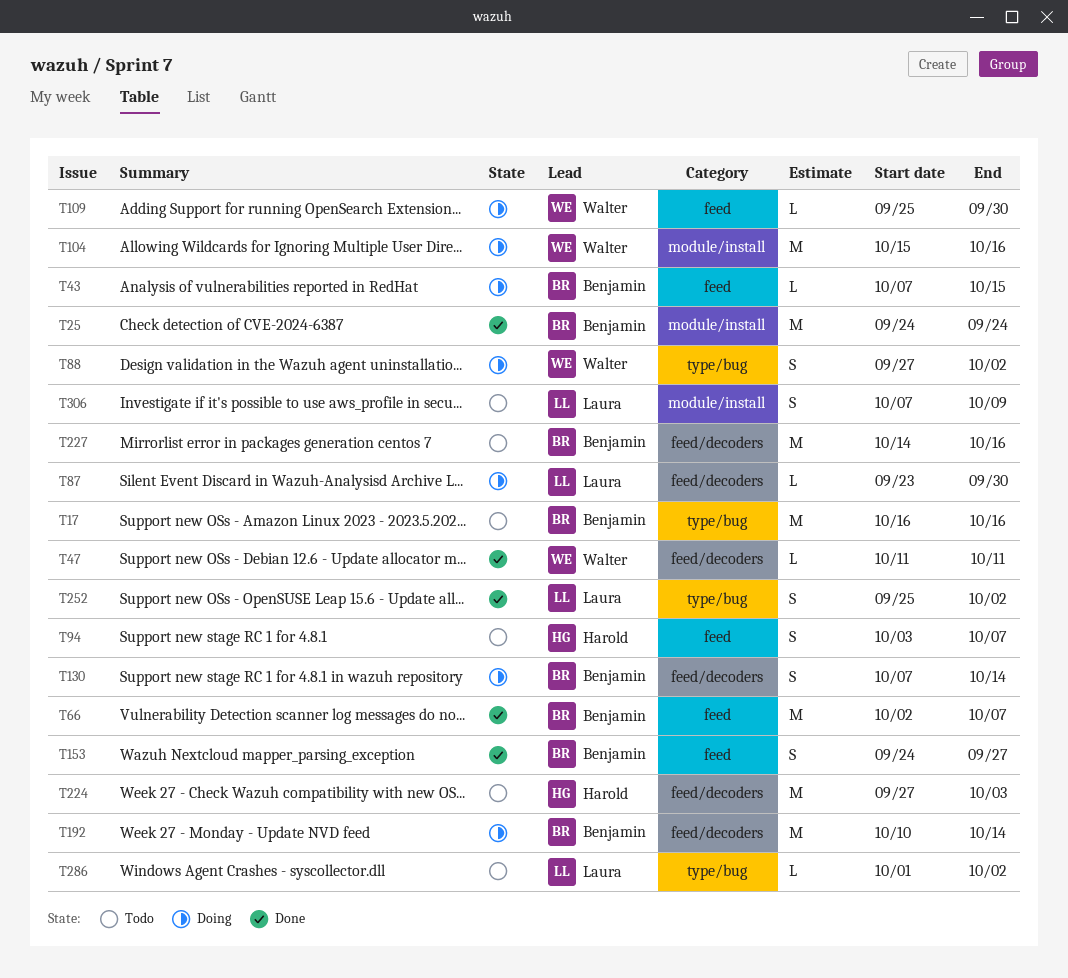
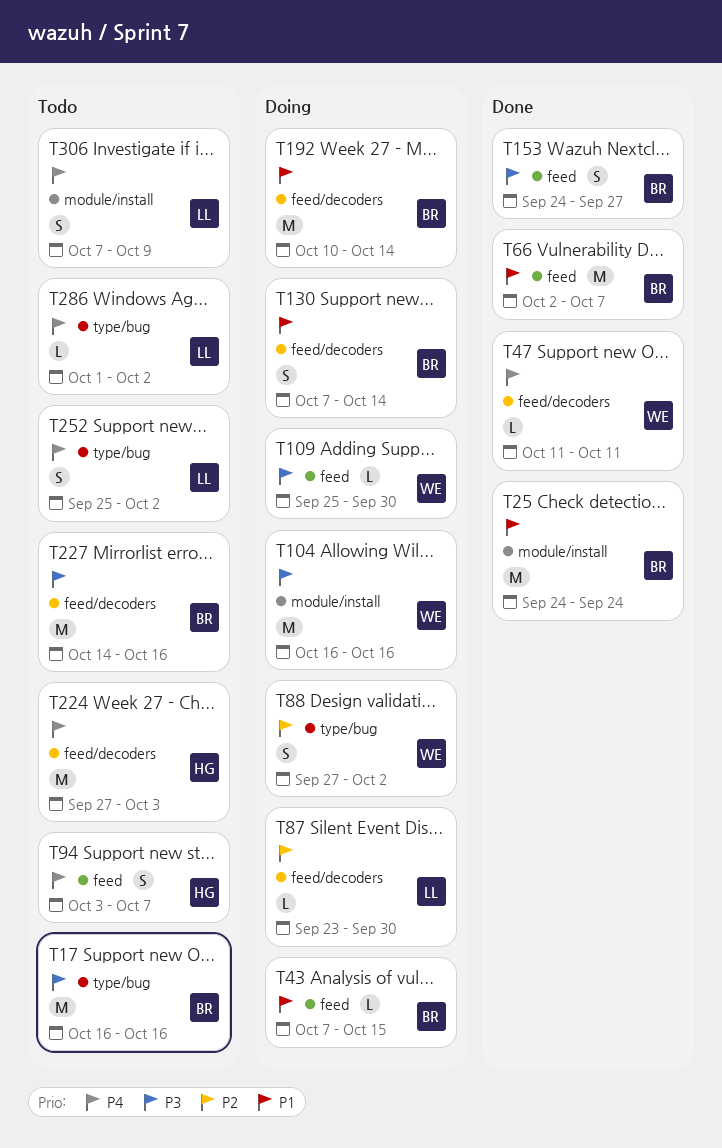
T104, start: Oct 15 -> Oct 16
T252, status: Done -> Todo

